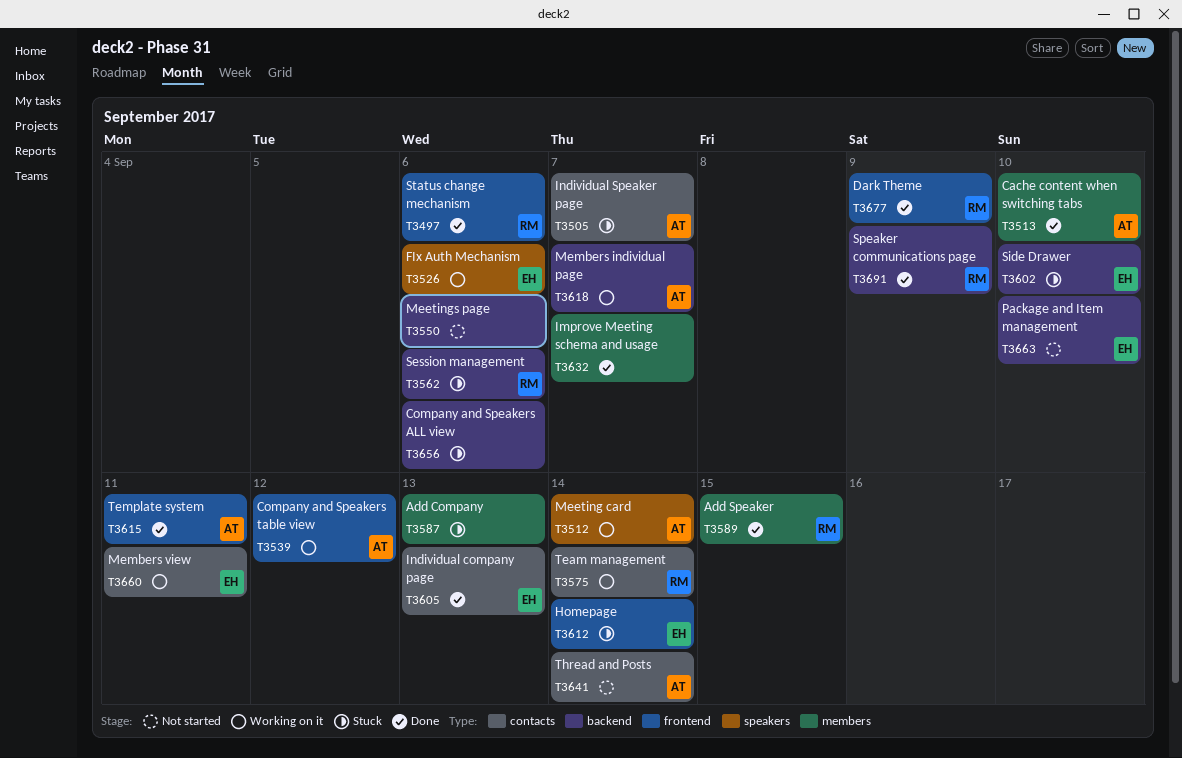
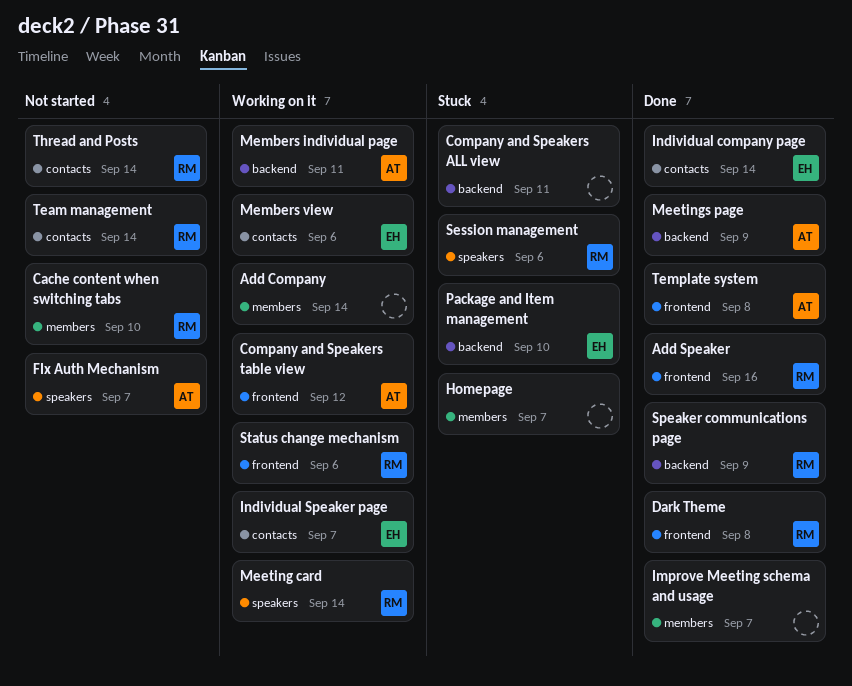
Add Company, status: Stuck -> Working on it
Add Company, due: Sep 13 -> Sep 14
Add Speaker, label: members -> frontend
Add Speaker, due: Sep 15 -> Sep 16
Cache content when switching tabs, status: Done -> Not started
Cache content when switching tabs, owner: AT -> RM
Company and Speakers ALL view, due: Sep 6 -> Sep 11
Dark Theme, due: Sep 9 -> Sep 8
FIx Auth Mechanism, status: Working on it -> Not started
FIx Auth Mechanism, owner: EH -> AT
FIx Auth Mechanism, due: Sep 6 -> Sep 7
Homepage, owner: EH -> none
Homepage, label: frontend -> members
Homepage, due: Sep 14 -> Sep 7
Individual company page, due: Sep 13 -> Sep 14
Individual Speaker page, status: Stuck -> Working on it
Individual Speaker page, owner: AT -> EH
Meeting card, owner: AT -> RM
Meetings page, status: Not started -> Done
Meetings page, owner: none -> AT
Meetings page, due: Sep 6 -> Sep 9
Members individual page, due: Sep 7 -> Sep 11
Members view, due: Sep 11 -> Sep 6
Package and Item management, status: Not started -> Stuck
Session management, label: backend -> speakers
Side Drawer: present -> none
Status change mechanism, status: Done -> Working on it
Team management, status: Working on it -> Not started
Template system, due: Sep 11 -> Sep 8
Thread and Posts, owner: AT -> RM

